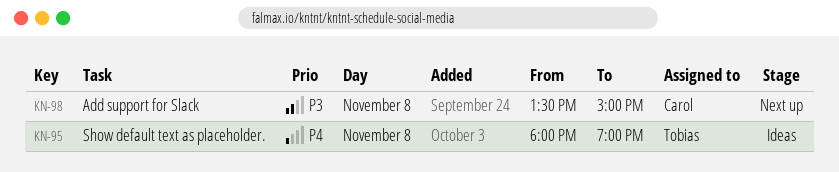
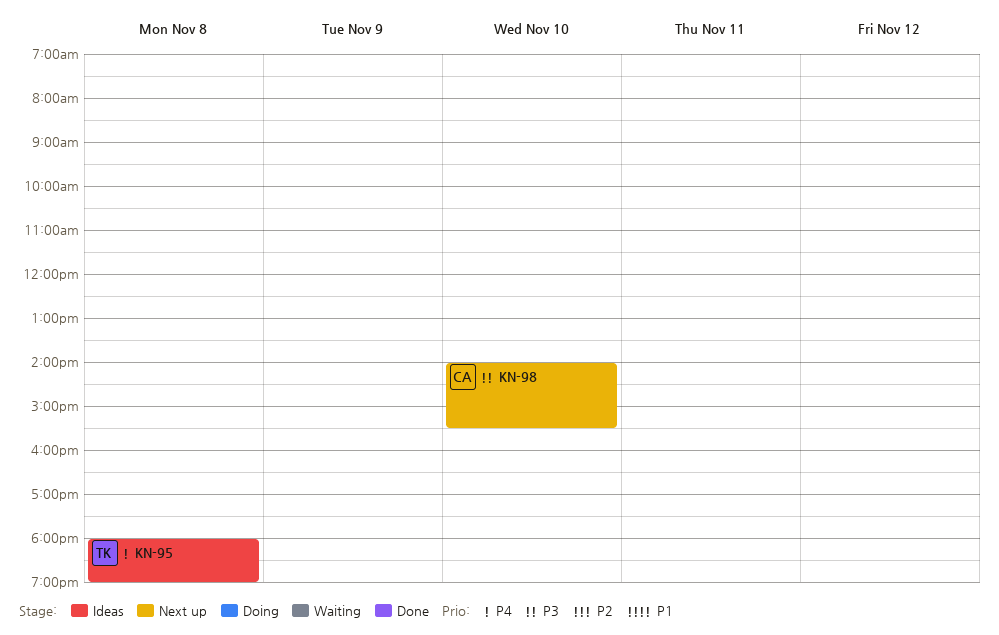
KN-98, day: Nov 8 -> Nov 10
KN-98, begins: 13:30 -> 14:00
KN-98, ends: 15:00 -> 15:30

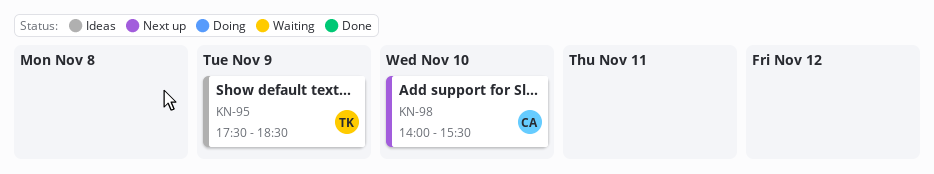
KN-95, day: Nov 8 -> Nov 9
KN-95, begins: 18:00 -> 17:30
KN-95, ends: 19:00 -> 18:30

